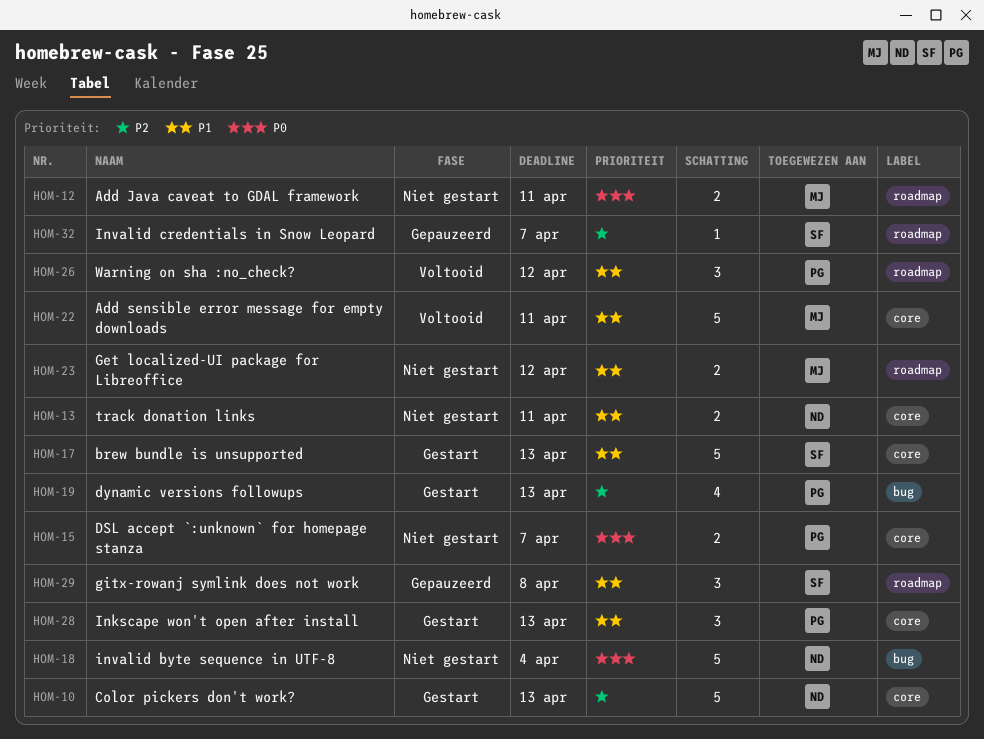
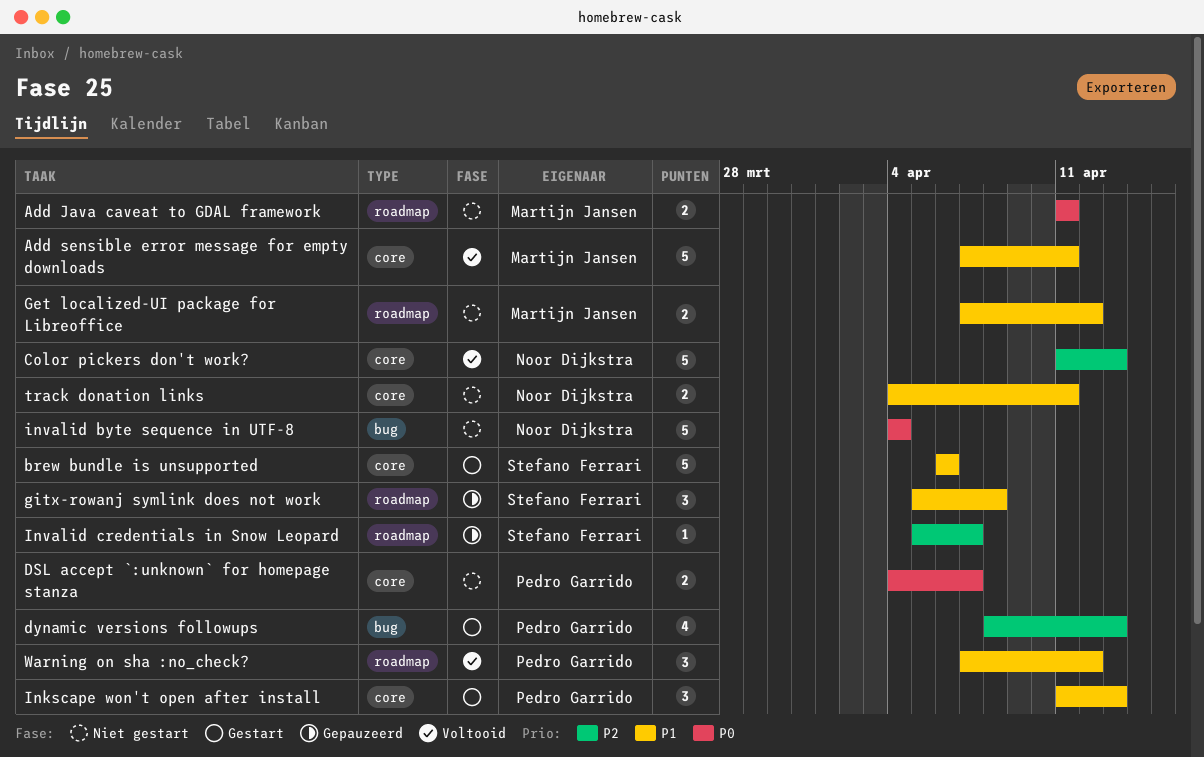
brew bundle is unsupported, due: Apr 13 -> Apr 6
Color pickers don't work?, status: Gestart -> Voltooid

